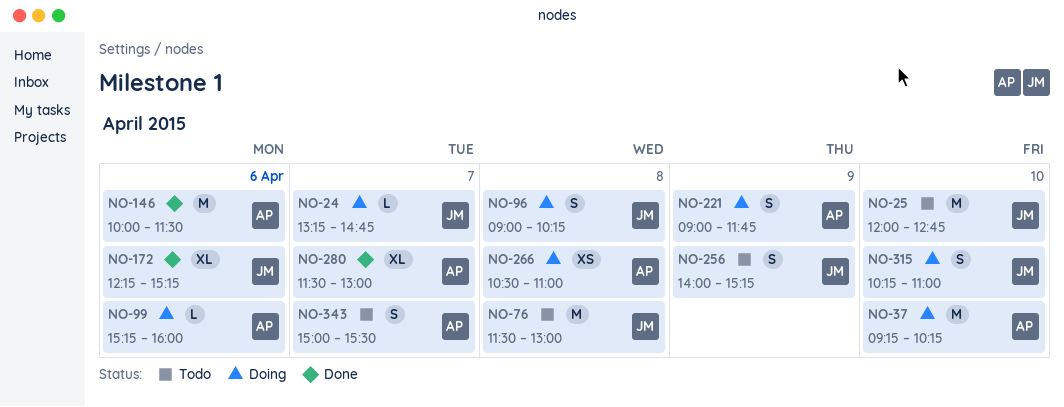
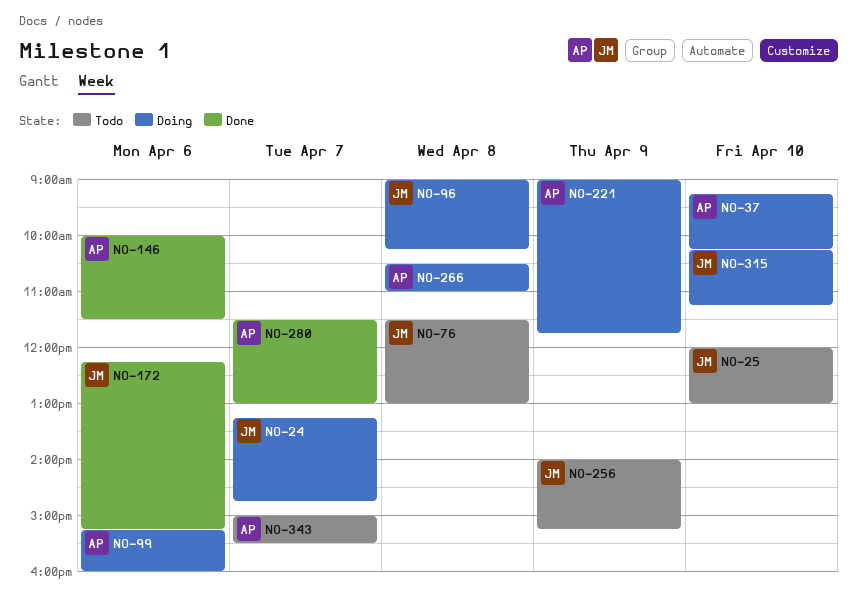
NO-25, ends: 12:45 -> 13:00
NO-315, ends: 11:00 -> 11:15

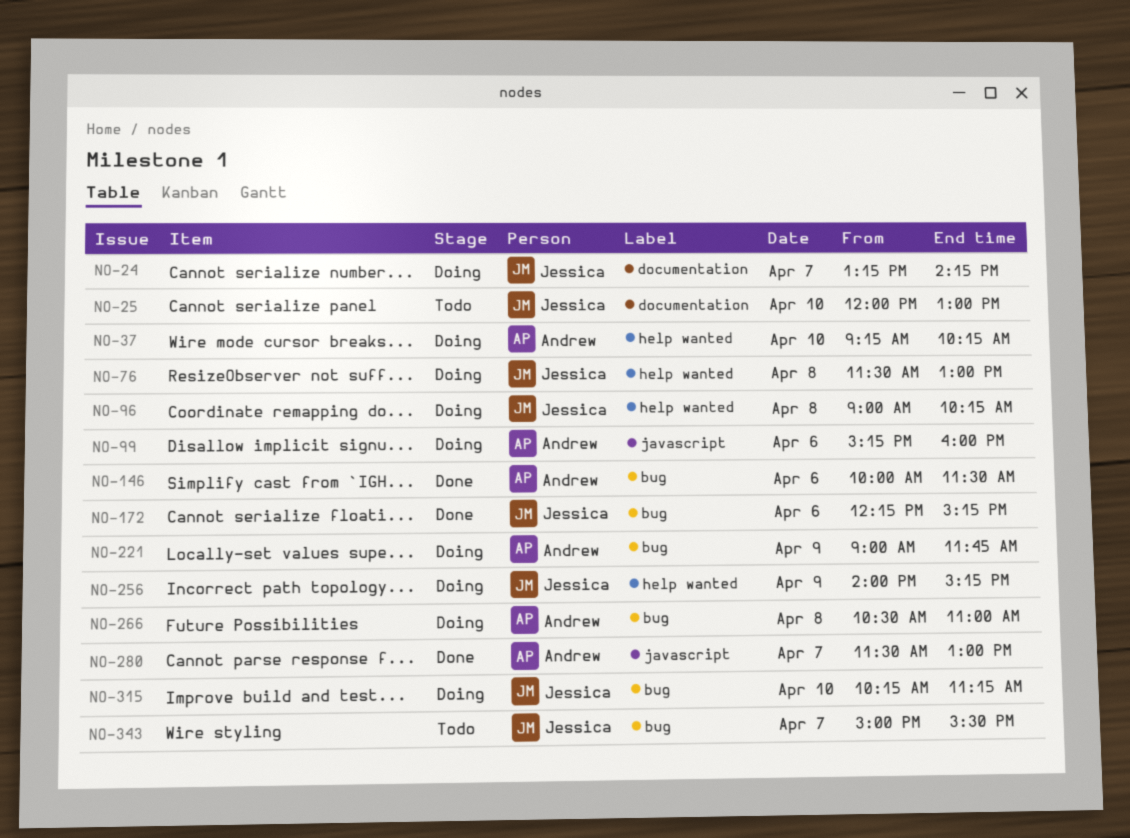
NO-24, ends: 14:45 -> 14:15
NO-76, status: Todo -> Doing
NO-256, status: Todo -> Doing
NO-343, owner: Andrew -> Jessica

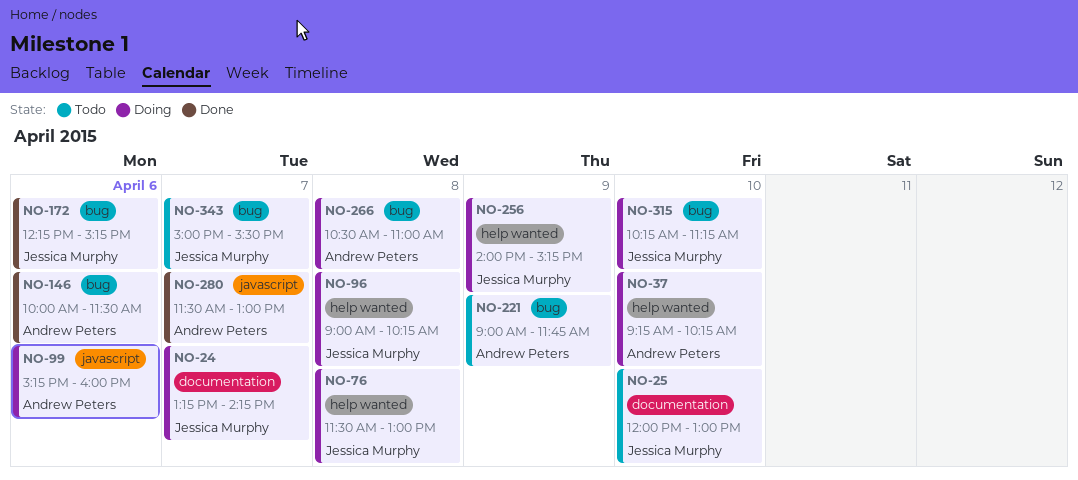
NO-221, status: Doing -> Todo

